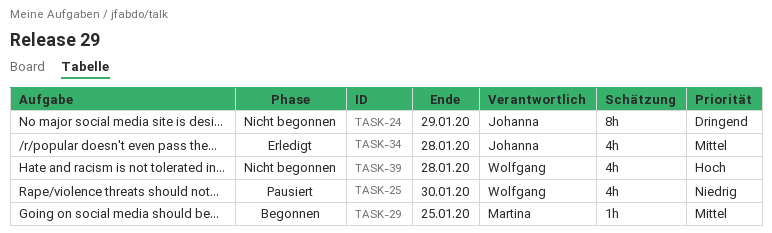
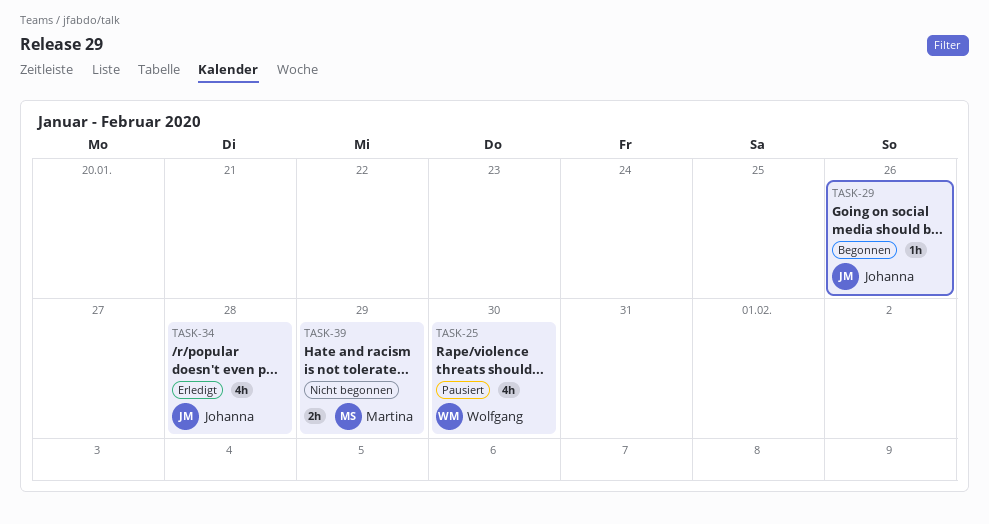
TASK-24: present -> none
TASK-29, owner: Martina -> Johanna
TASK-29, due: Jan 25 -> Jan 26
TASK-39, owner: Wolfgang -> Martina
TASK-39, estimate: 4h -> 2h
TASK-39, due: Jan 28 -> Jan 29

